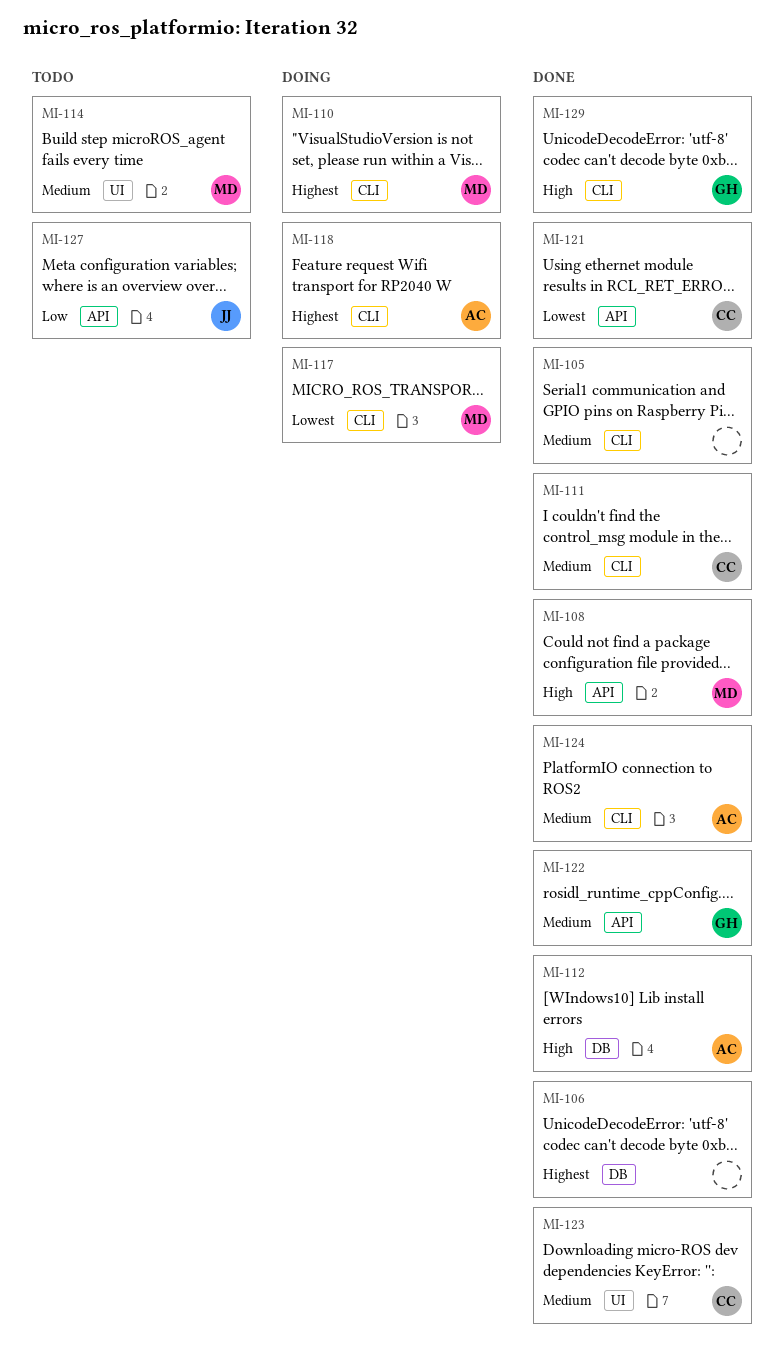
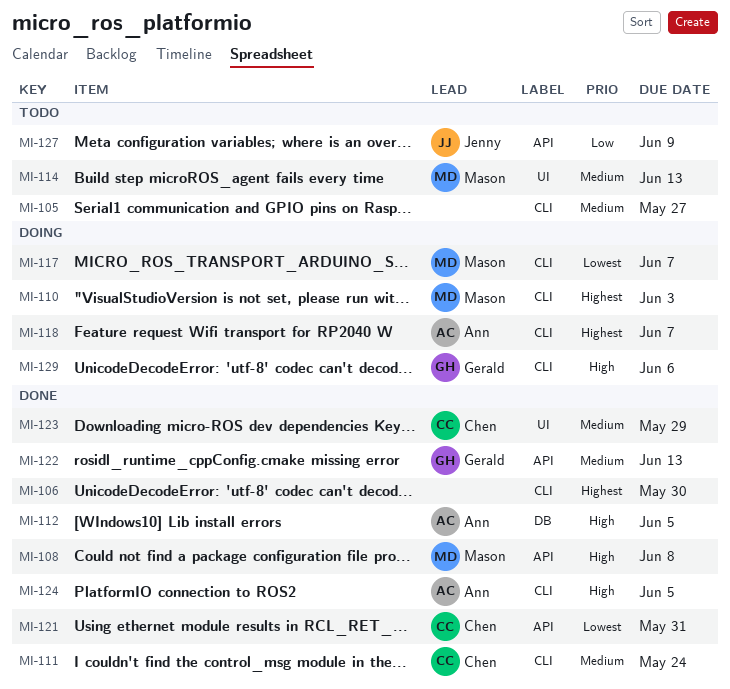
MI-105, status: Done -> Todo
MI-106, label: DB -> CLI
MI-124, priority: Medium -> High
MI-129, status: Done -> Doing

